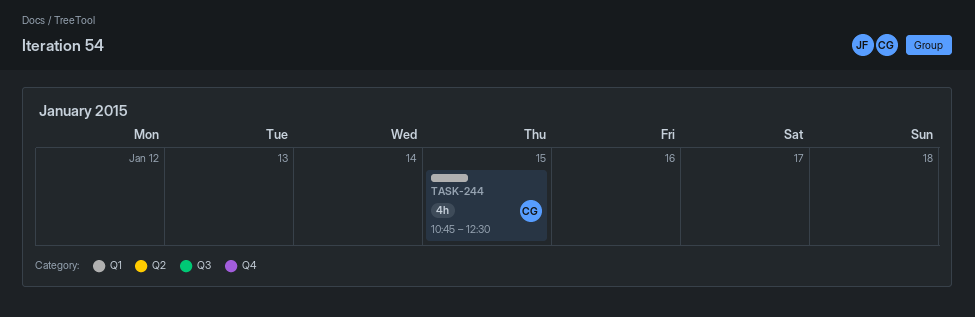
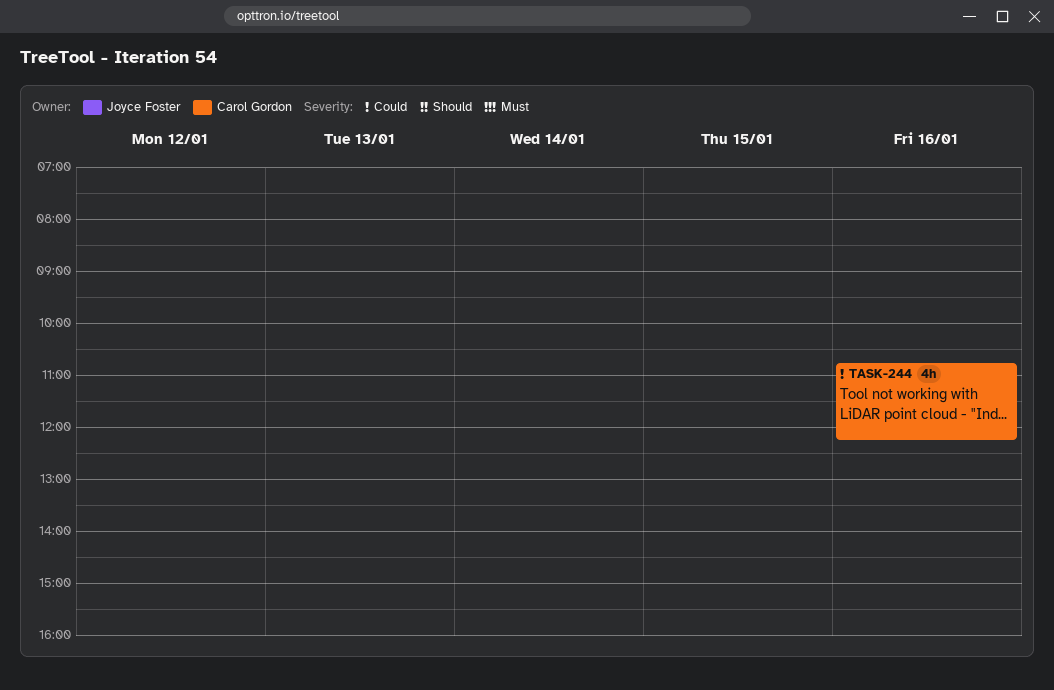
TASK-244, day: Jan 15 -> Jan 16
TASK-244, ends: 12:30 -> 12:15

